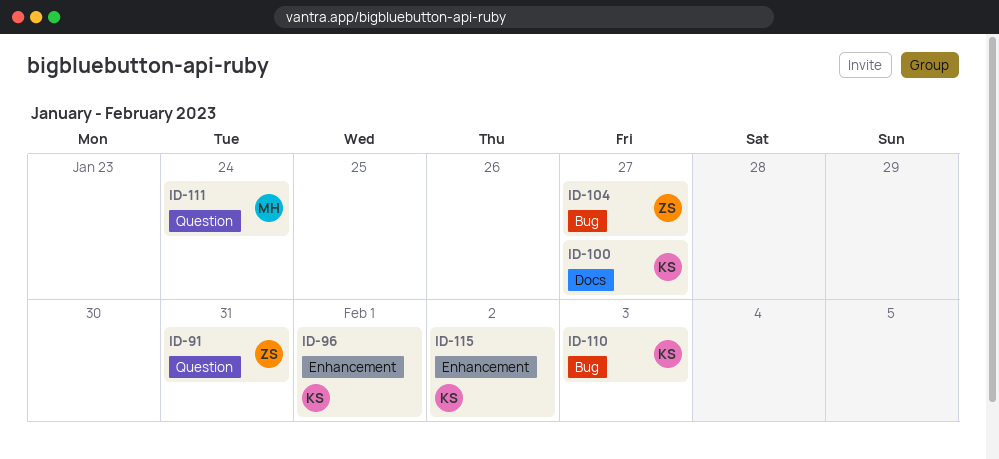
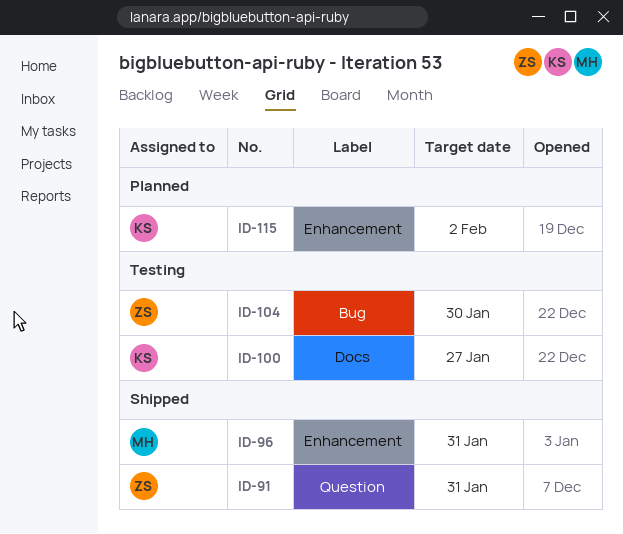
ID-96, owner: KS -> MH
ID-96, due: Feb 1 -> Jan 31
ID-104, due: Jan 27 -> Jan 30
ID-110: present -> none
ID-111: present -> none

